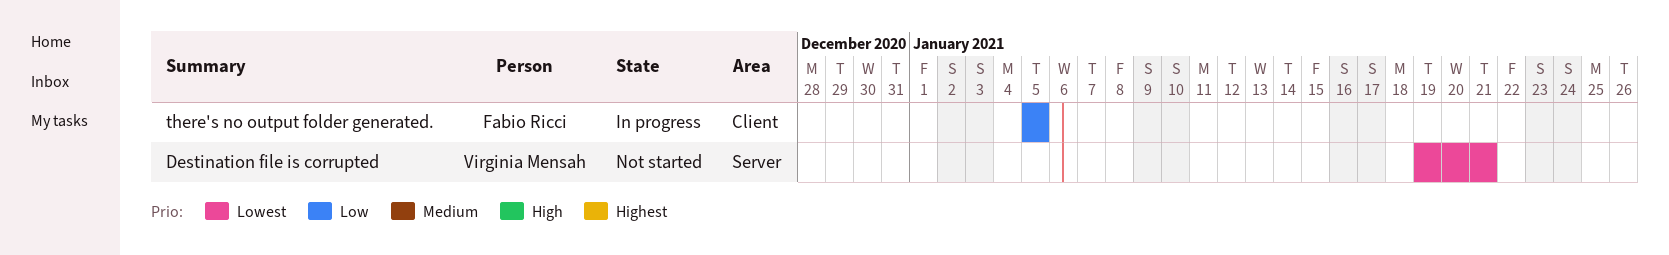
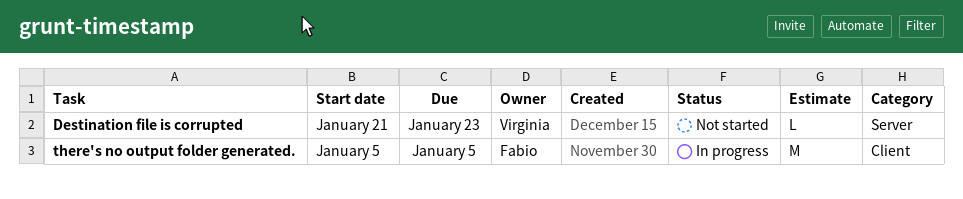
Destination file is corrupted, start: Jan 19 -> Jan 21
Destination file is corrupted, due: Jan 21 -> Jan 23

